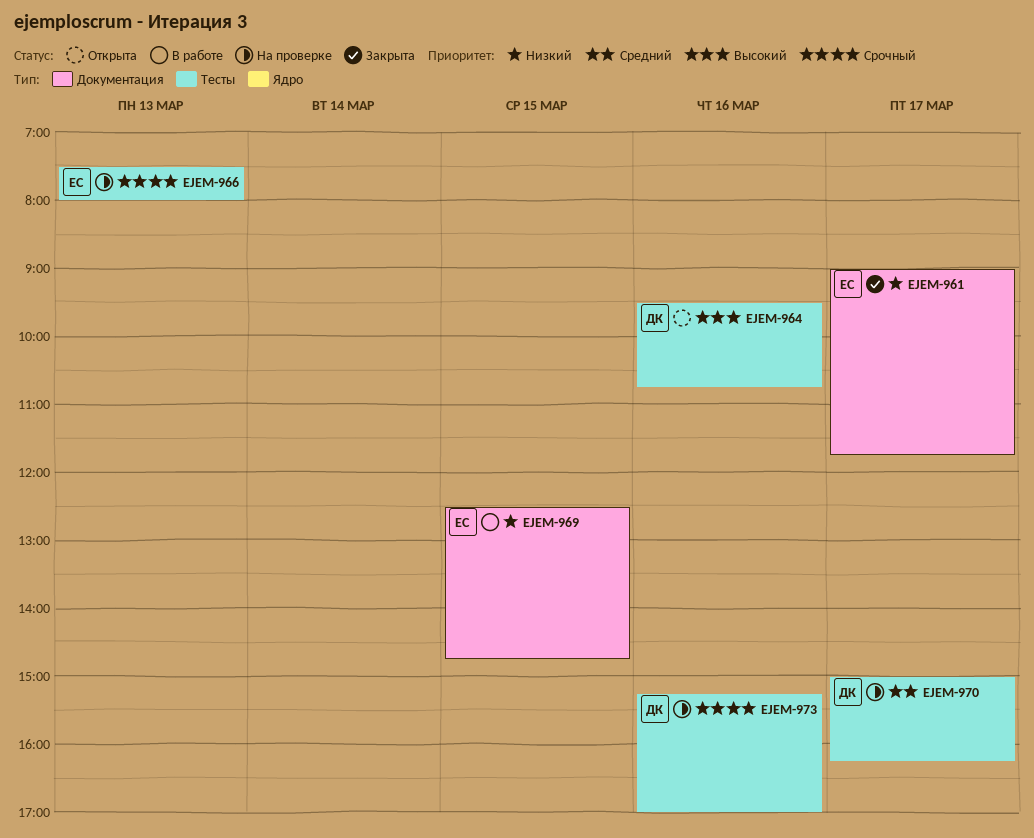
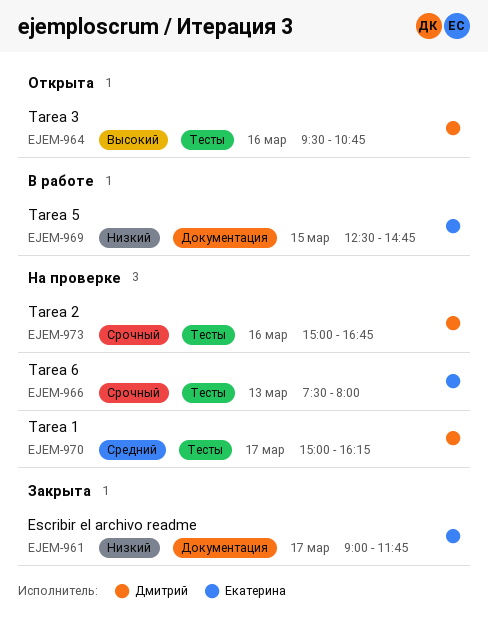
EJEM-973, begins: 15:15 -> 15:00
EJEM-973, ends: 17:00 -> 16:45

